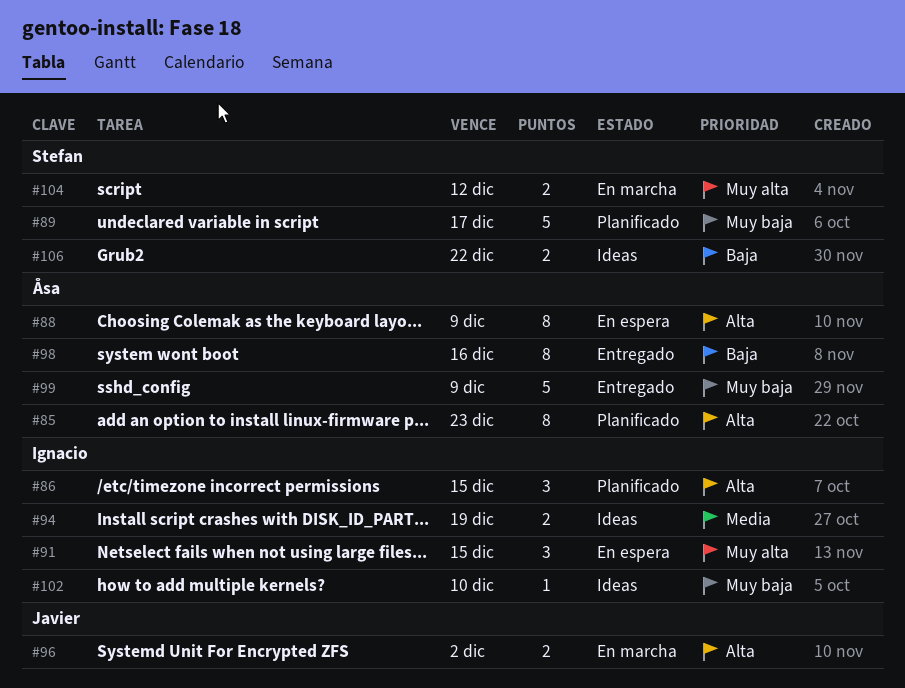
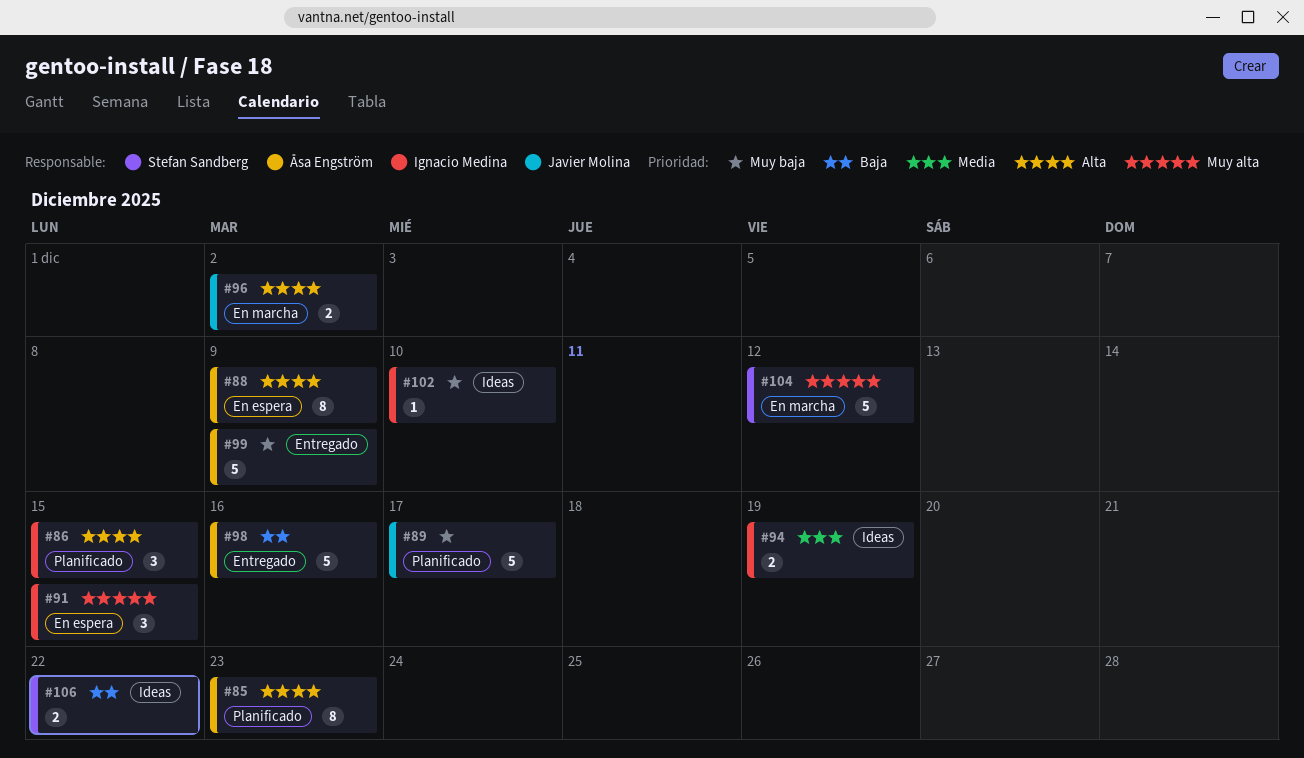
#89, owner: Stefan Sandberg -> Javier Molina
#98, estimate: 8 -> 5
#104, estimate: 2 -> 5

